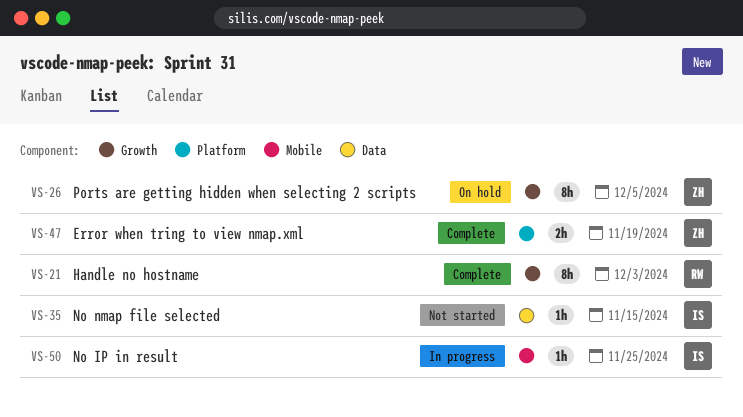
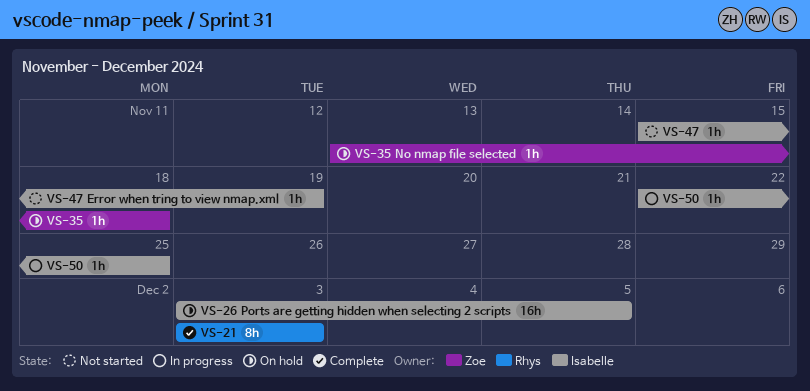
VS-26, owner: Zoe -> Isabelle
VS-26, estimate: 8h -> 16h
VS-35, status: Not started -> On hold
VS-35, owner: Isabelle -> Zoe
VS-35, due: Nov 15 -> Nov 18
VS-47, status: Complete -> Not started
VS-47, owner: Zoe -> Isabelle
VS-47, estimate: 2h -> 1h

